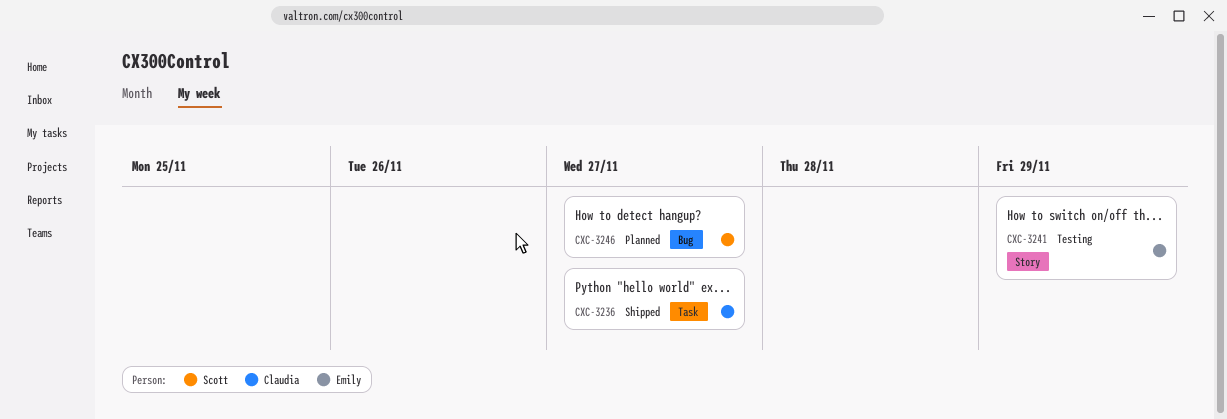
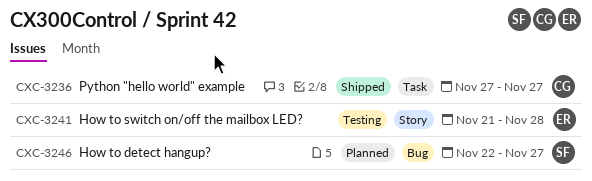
CXC-3241, due: Nov 29 -> Nov 28

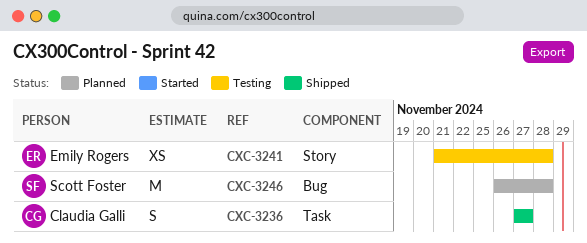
CXC-3246, start: Nov 22 -> Nov 26
CXC-3246, due: Nov 27 -> Nov 28

